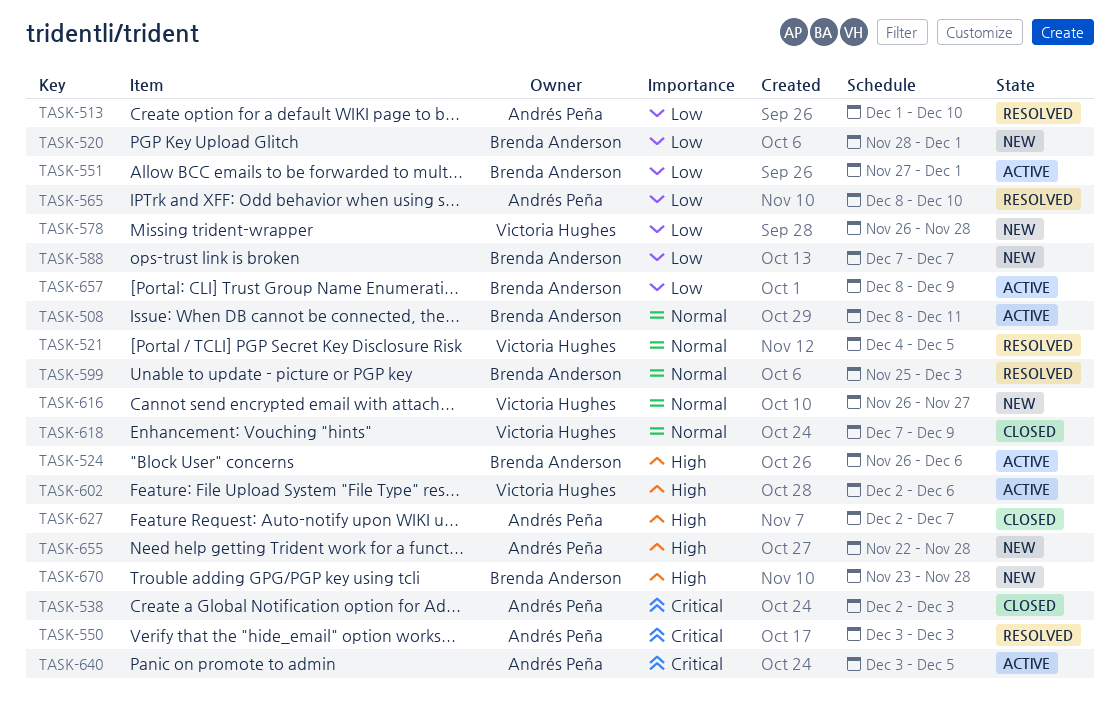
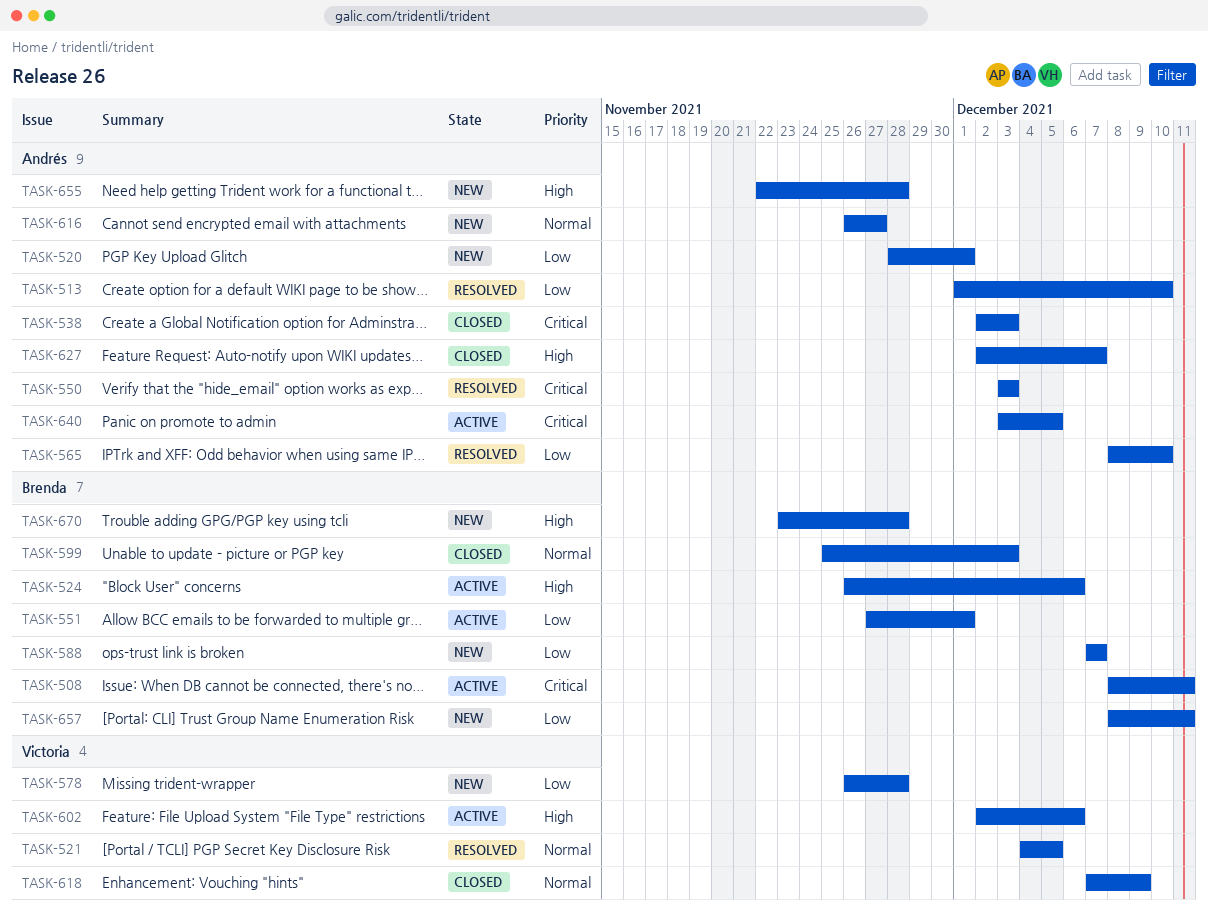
TASK-508, priority: Normal -> Critical
TASK-520, owner: Brenda Anderson -> Andrés Peña
TASK-599, status: Resolved -> Closed
TASK-616, owner: Victoria Hughes -> Andrés Peña
TASK-657, status: Active -> New
TASK-657, due: Dec 9 -> Dec 11

